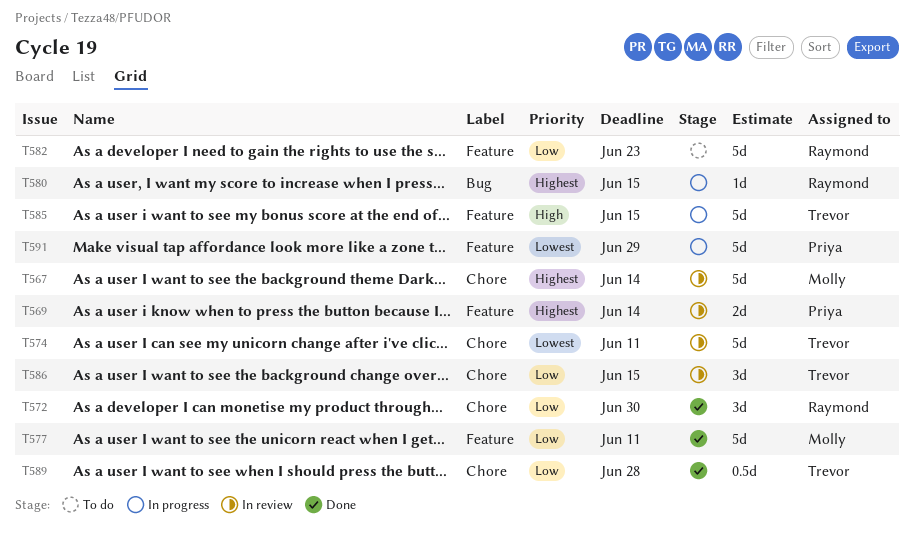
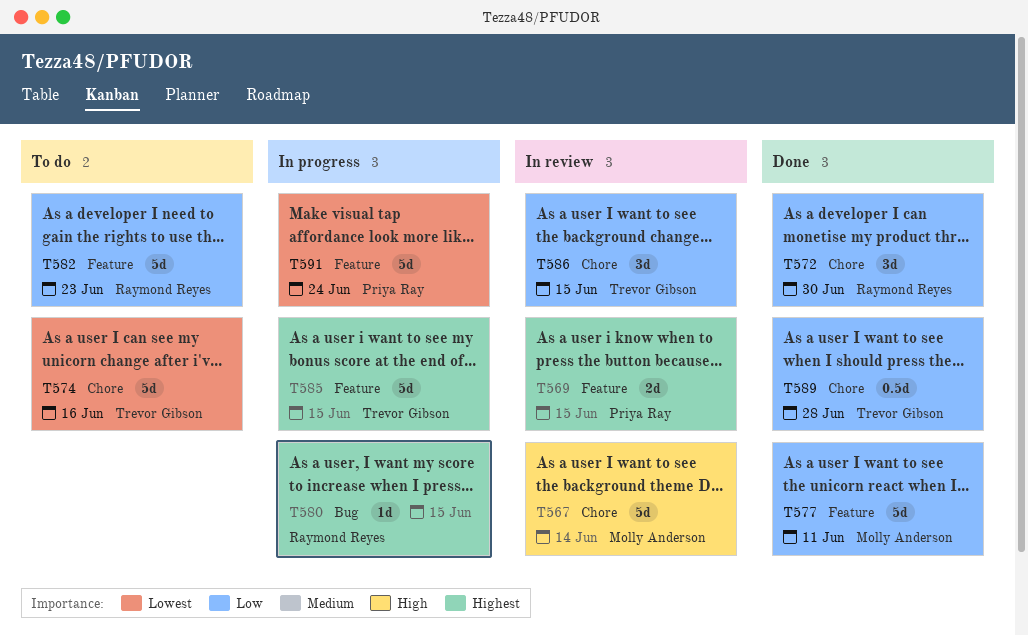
T567, priority: Highest -> High
T569, due: Jun 14 -> Jun 15
T574, status: In review -> To do
T574, due: Jun 11 -> Jun 16
T585, priority: High -> Highest
T591, due: Jun 29 -> Jun 24

